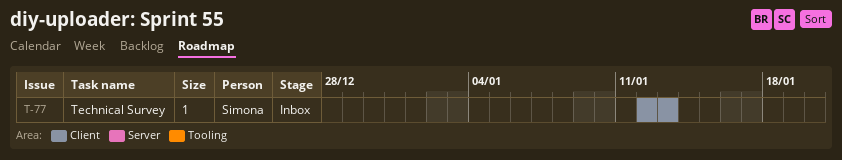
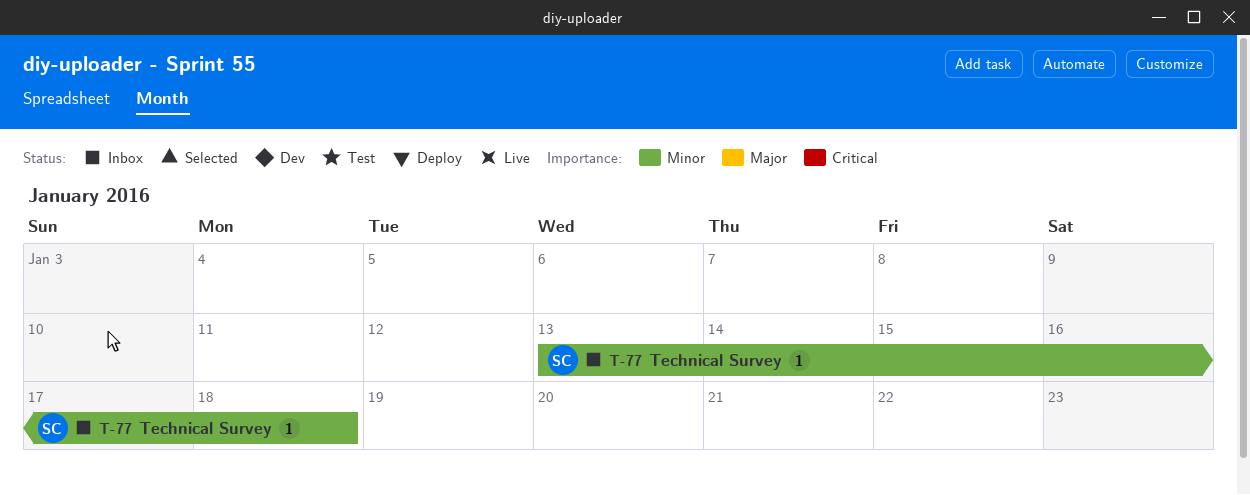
T-77, start: Jan 12 -> Jan 13
T-77, due: Jan 13 -> Jan 18

